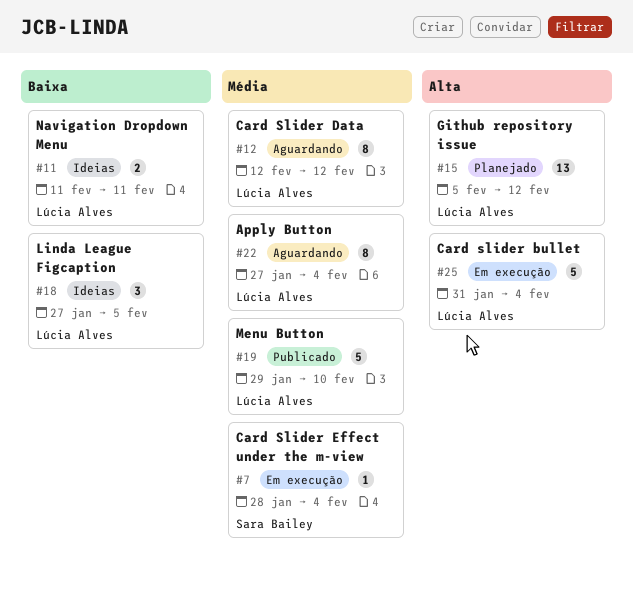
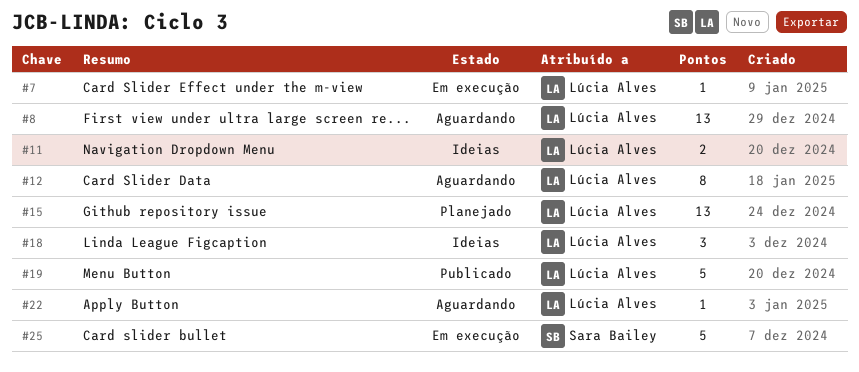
#7, owner: Sara Bailey -> Lúcia Alves
#8: none -> present
#22, estimate: 8 -> 1
#25, owner: Lúcia Alves -> Sara Bailey

